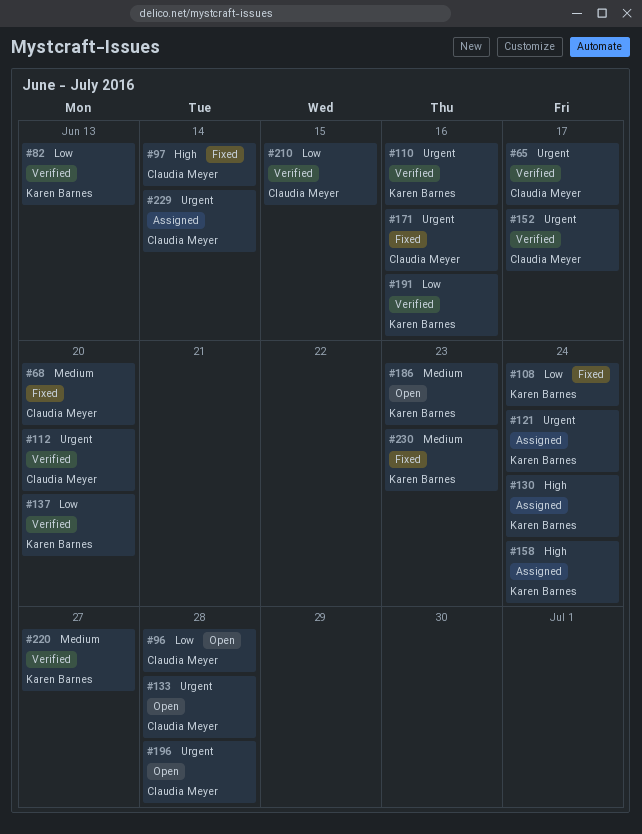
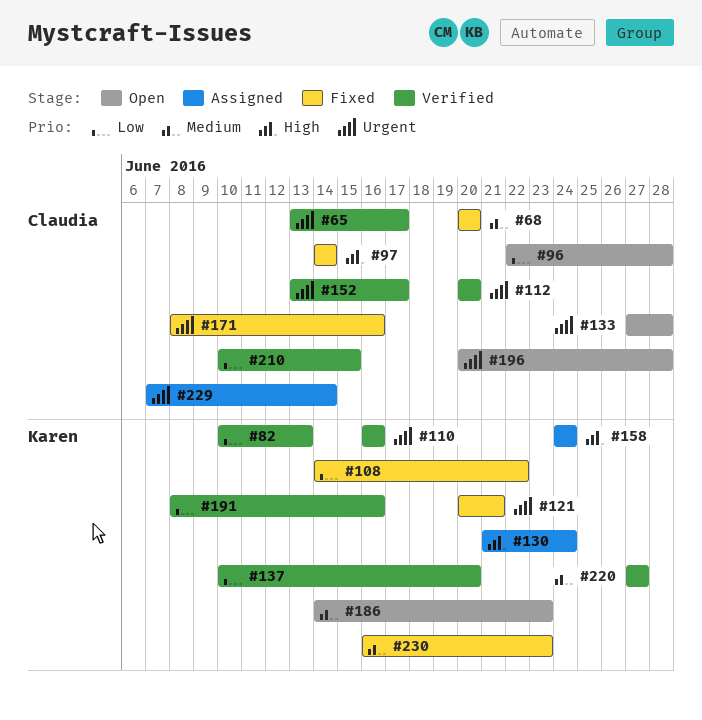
#108, due: Jun 24 -> Jun 22
#121, status: Assigned -> Fixed
#121, due: Jun 24 -> Jun 21

